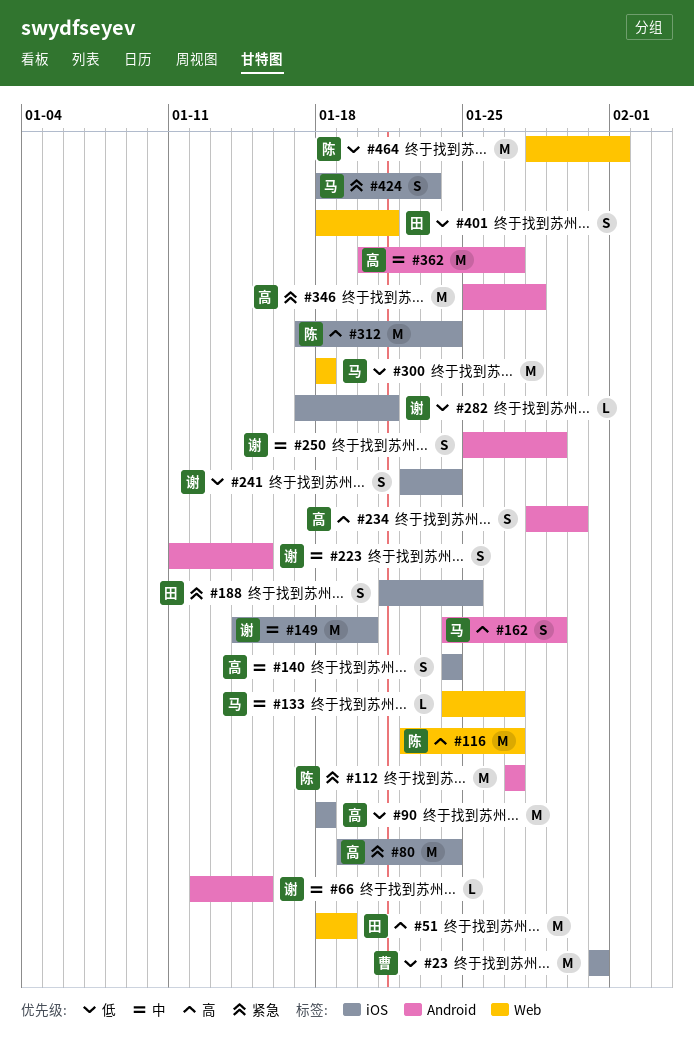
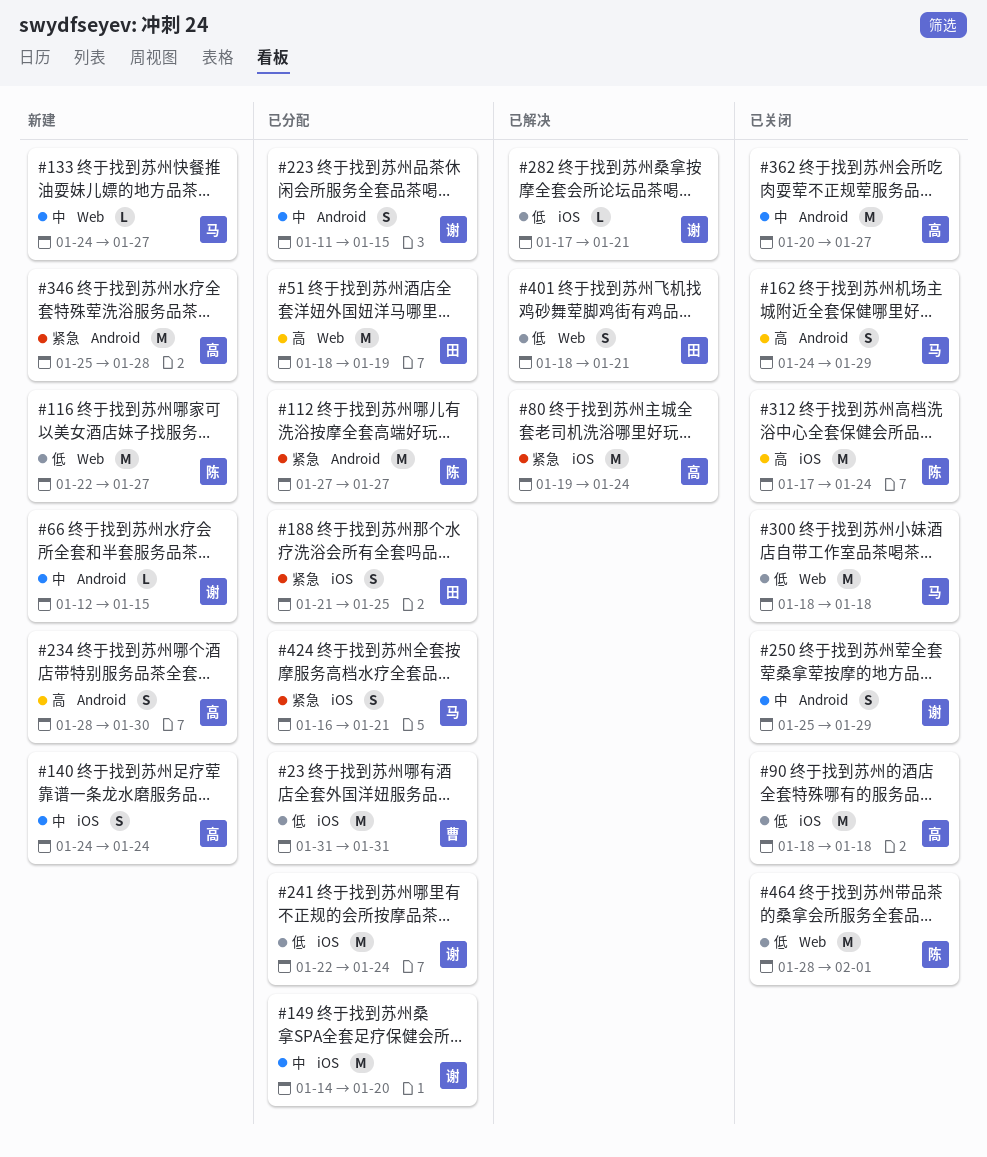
#116, priority: 高 -> 低
#241, estimate: S -> M
#424, start: Jan 18 -> Jan 16
#424, due: Jan 23 -> Jan 21

